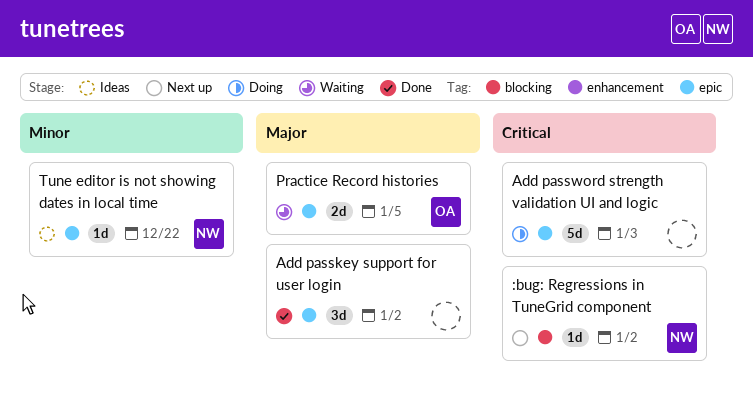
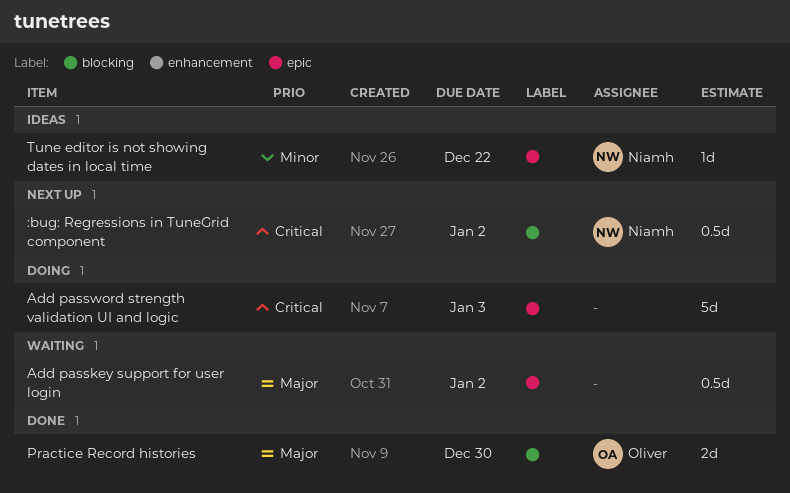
:bug: Regressions in TuneGrid component, estimate: 1d -> 0.5d
Add passkey support for user login, status: Done -> Waiting
Add passkey support for user login, estimate: 3d -> 0.5d
Practice Record histories, status: Waiting -> Done
Practice Record histories, label: epic -> blocking
Practice Record histories, due: Jan 5 -> Dec 30

